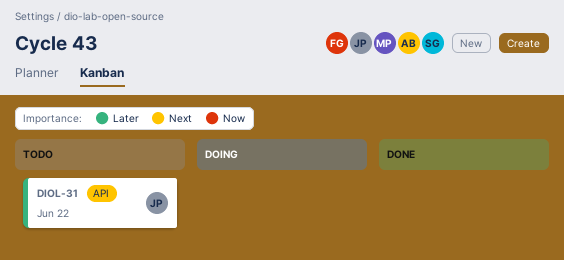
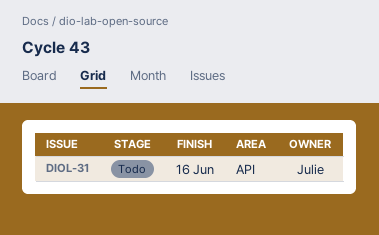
DIOL-31, due: Jun 22 -> Jun 16

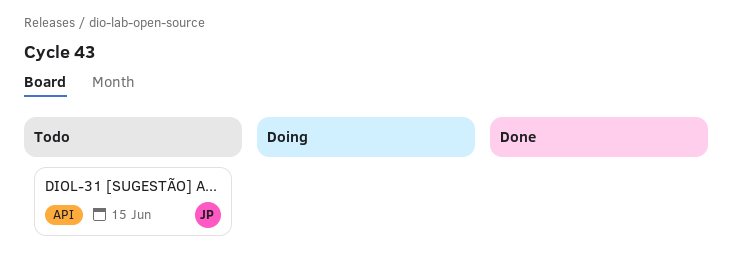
DIOL-31, due: Jun 16 -> Jun 15

